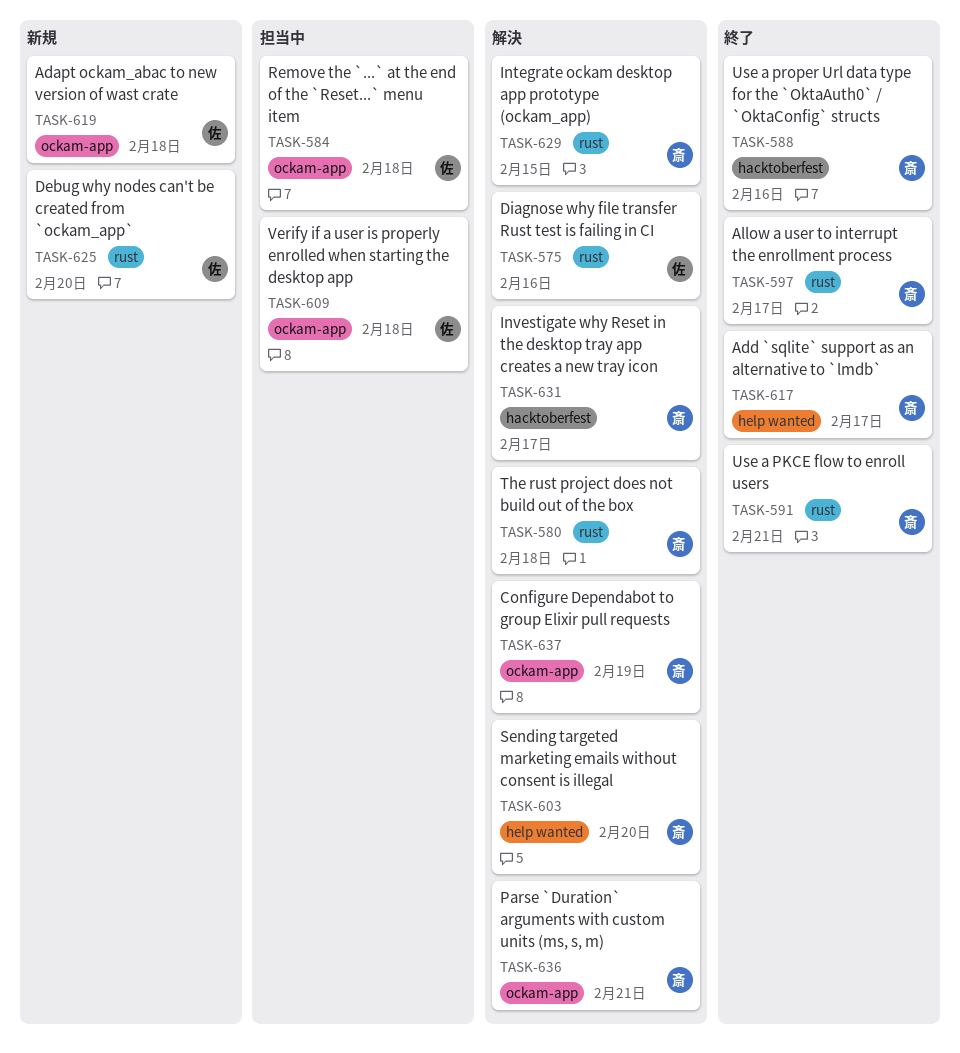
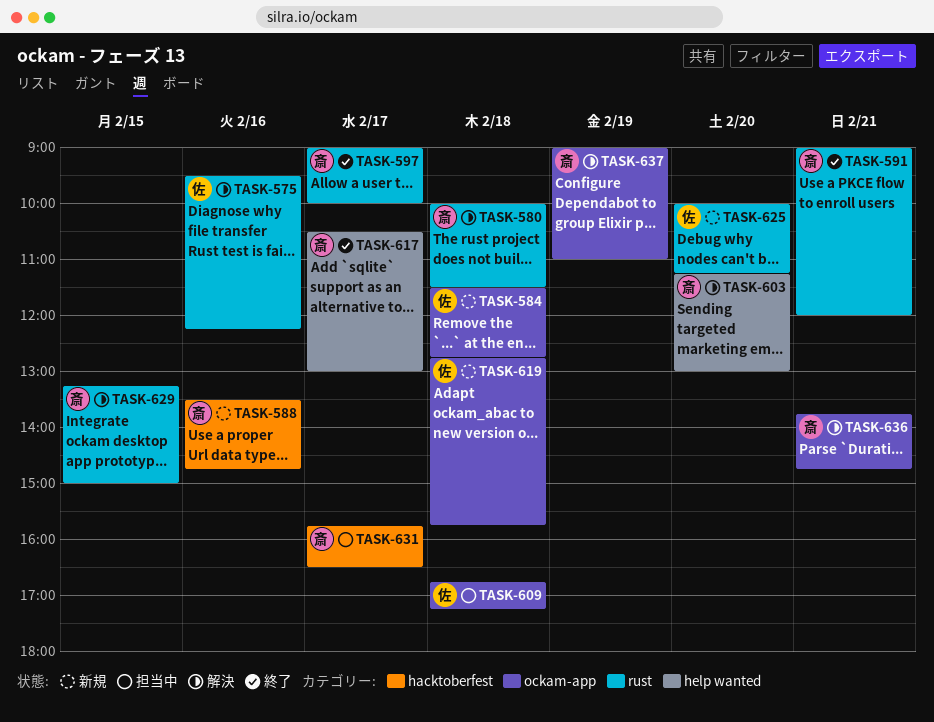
TASK-584, status: 担当中 -> 新規
TASK-588, status: 終了 -> 新規
TASK-631, status: 解決 -> 担当中

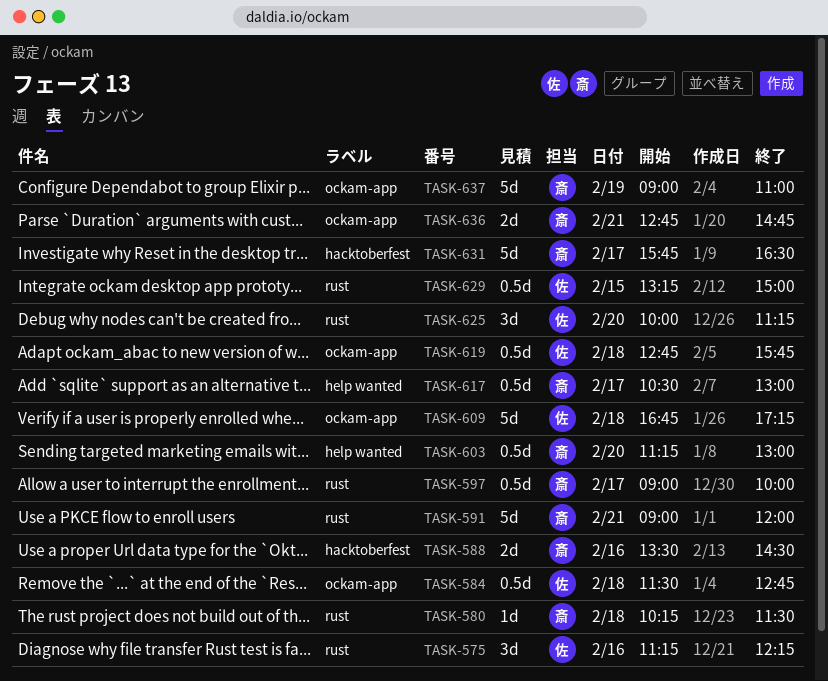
TASK-575, begins: 09:30 -> 11:15
TASK-580, begins: 10:00 -> 10:15
TASK-588, ends: 14:45 -> 14:30
TASK-629, owner: 斎 -> 佐
TASK-636, begins: 13:45 -> 12:45

